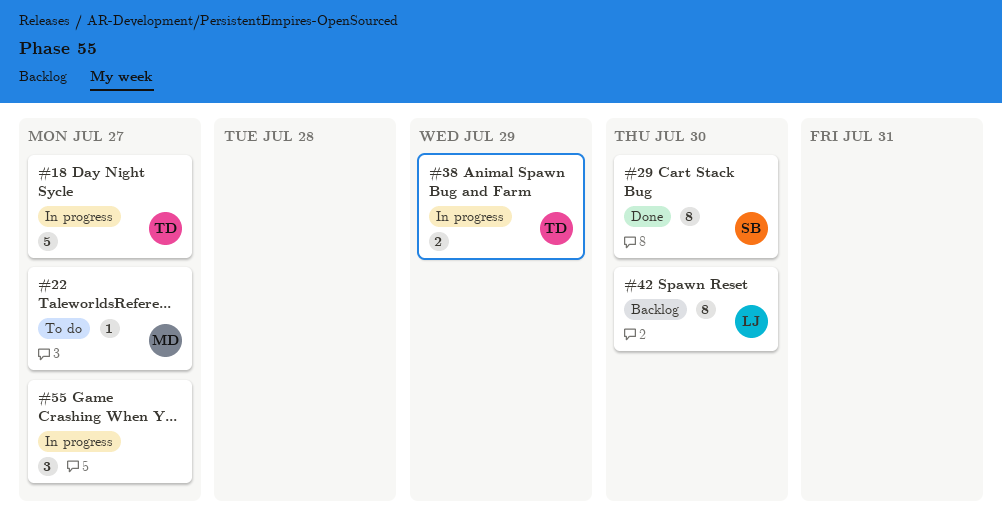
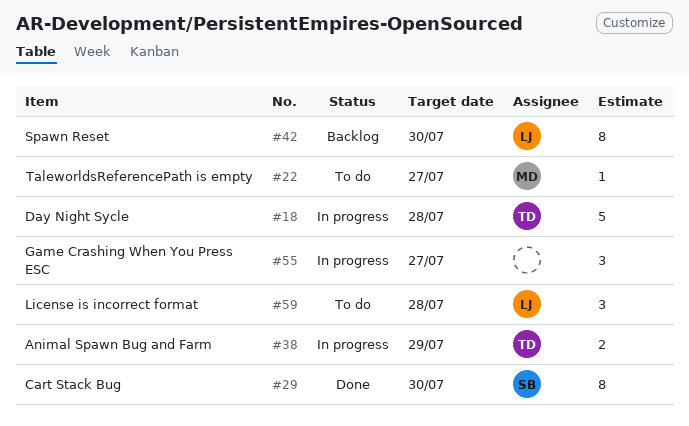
#18, due: Jul 27 -> Jul 28
#59: none -> present

